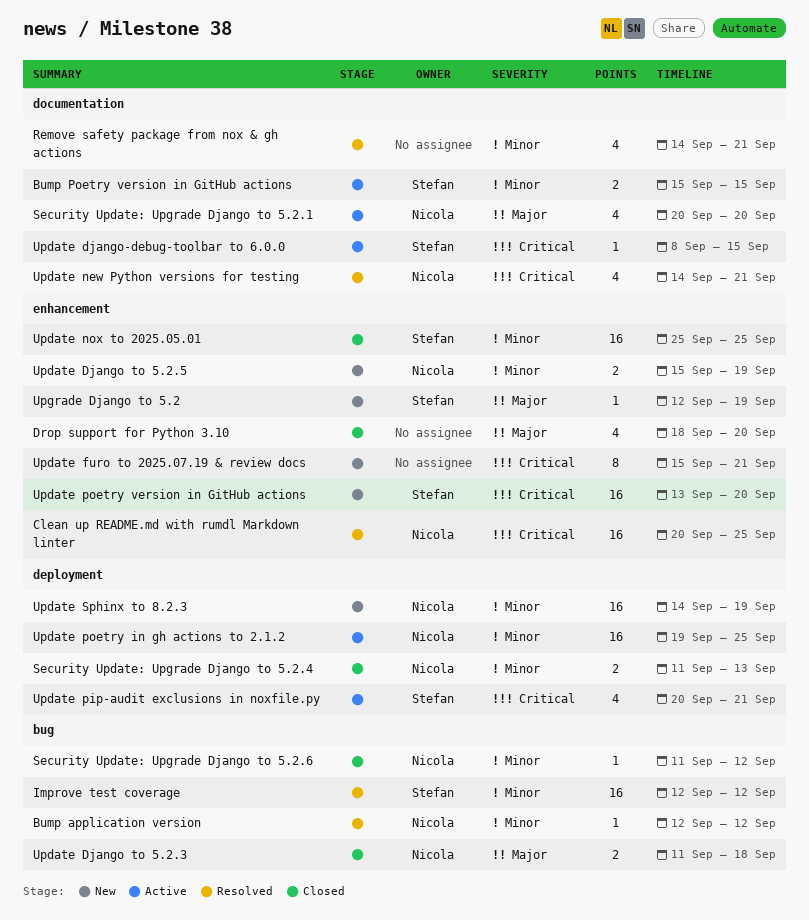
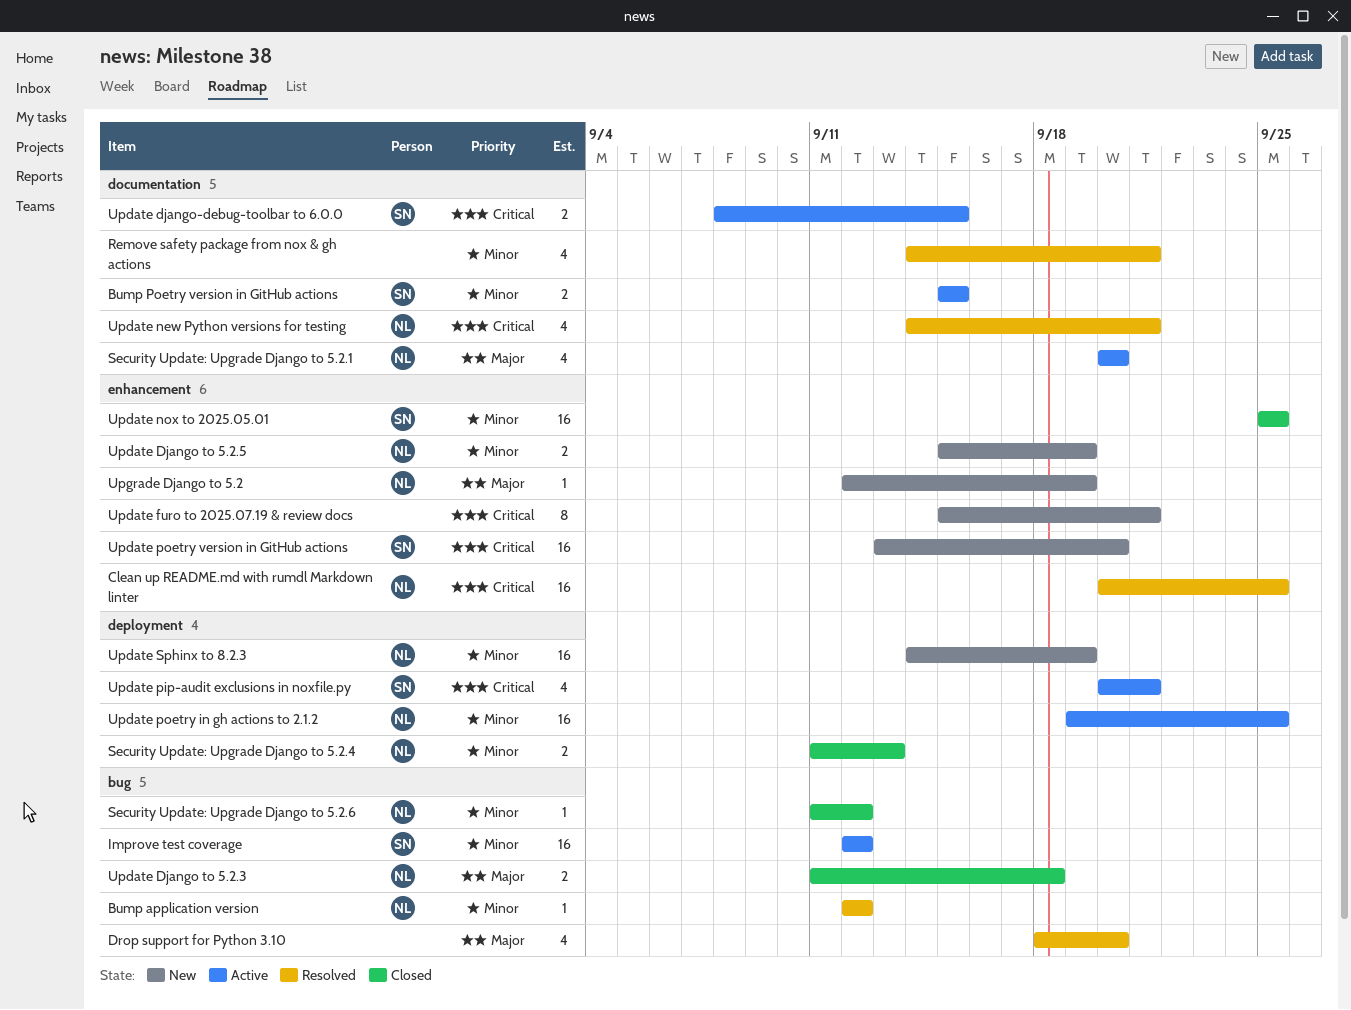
Drop support for Python 3.10, status: Closed -> Resolved
Drop support for Python 3.10, label: enhancement -> bug
Improve test coverage, status: Resolved -> Active
Update django-debug-toolbar to 6.0.0, estimate: 1 -> 2
Upgrade Django to 5.2, owner: Stefan -> Nicola

